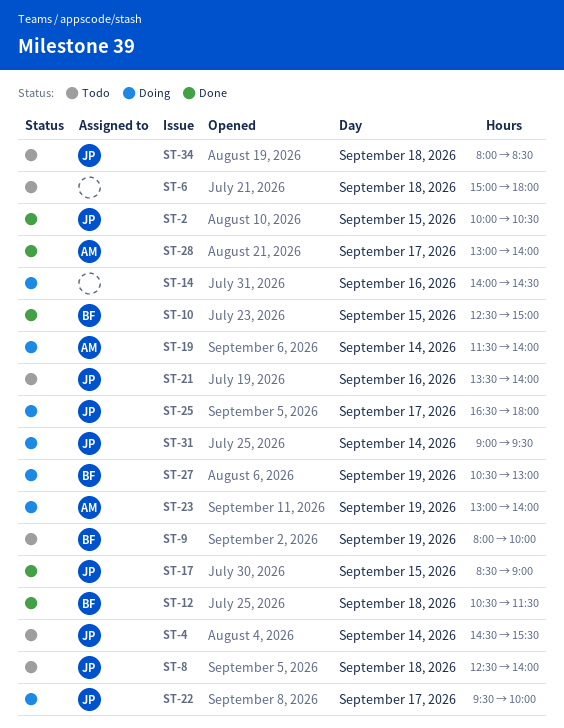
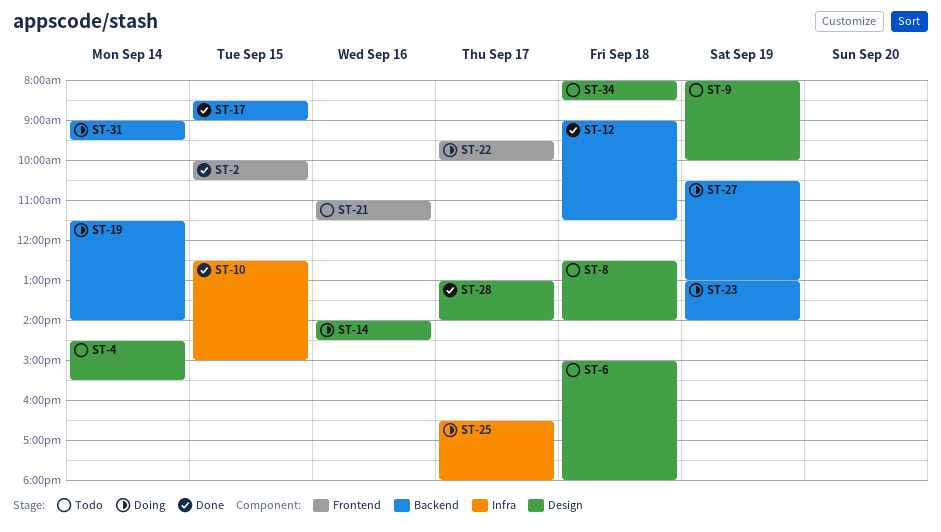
ST-12, begins: 10:30 -> 09:00
ST-21, begins: 13:30 -> 11:00
ST-21, ends: 14:00 -> 11:30

